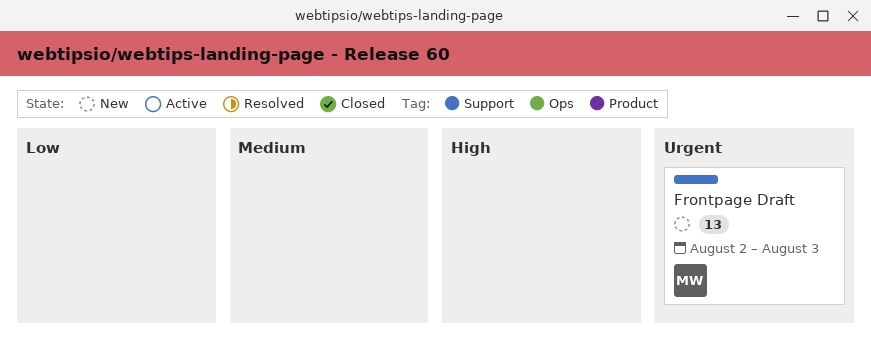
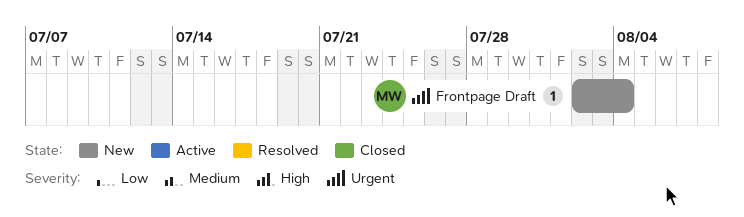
Frontpage Draft, estimate: 13 -> 1
Frontpage Draft, due: Aug 3 -> Aug 4

